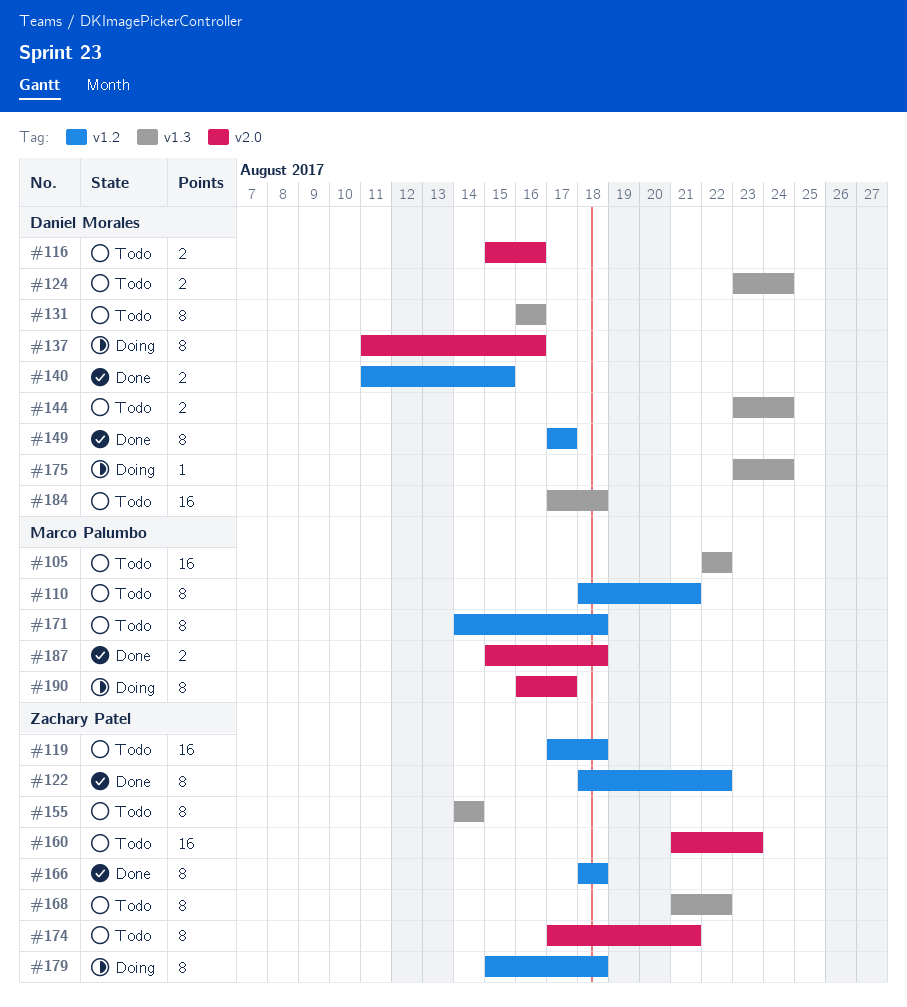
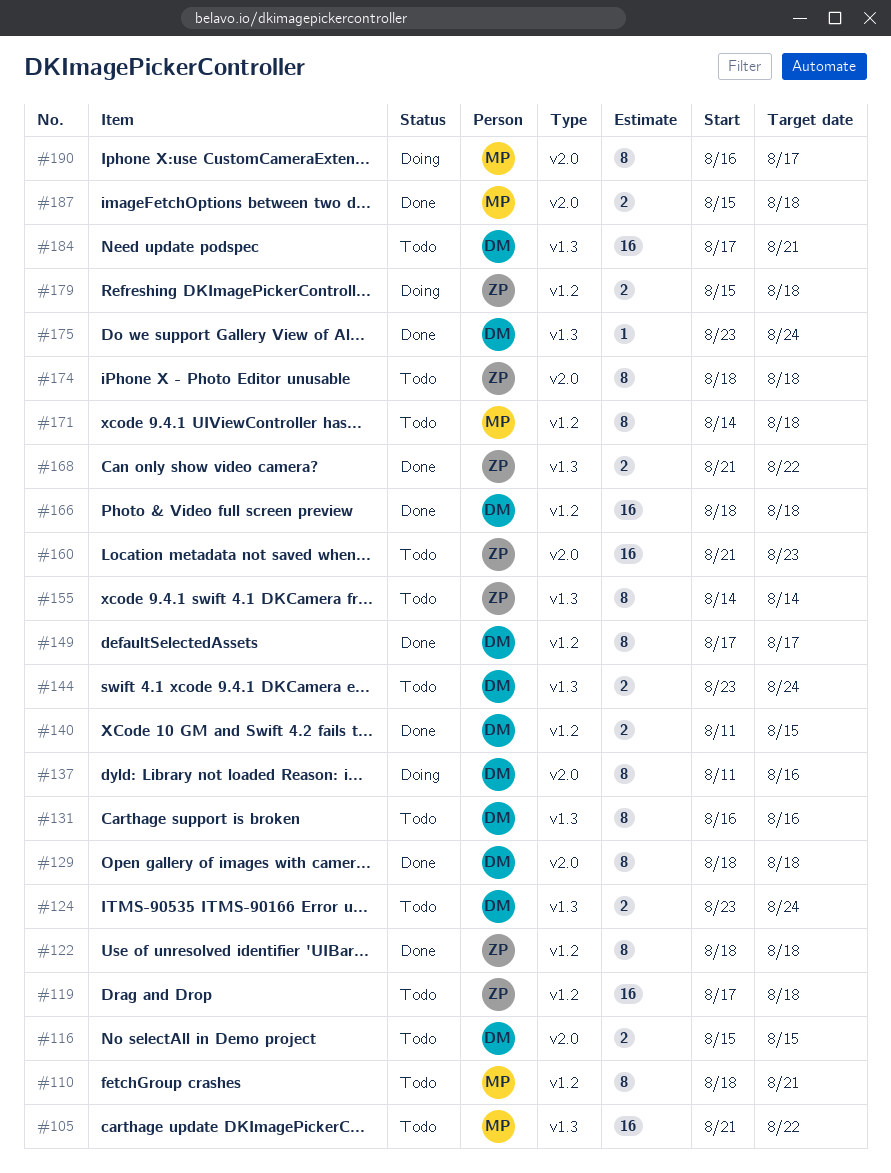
#105, start: Aug 22 -> Aug 21
#116, due: Aug 16 -> Aug 15
#122, due: Aug 22 -> Aug 18
#129: none -> present
#166, owner: Zachary Patel -> Daniel Morales
#166, estimate: 8 -> 16
#168, status: Todo -> Done
#168, estimate: 8 -> 2
#174, start: Aug 17 -> Aug 18
#174, due: Aug 21 -> Aug 18
#175, status: Doing -> Done
#179, estimate: 8 -> 2
#184, due: Aug 18 -> Aug 21

